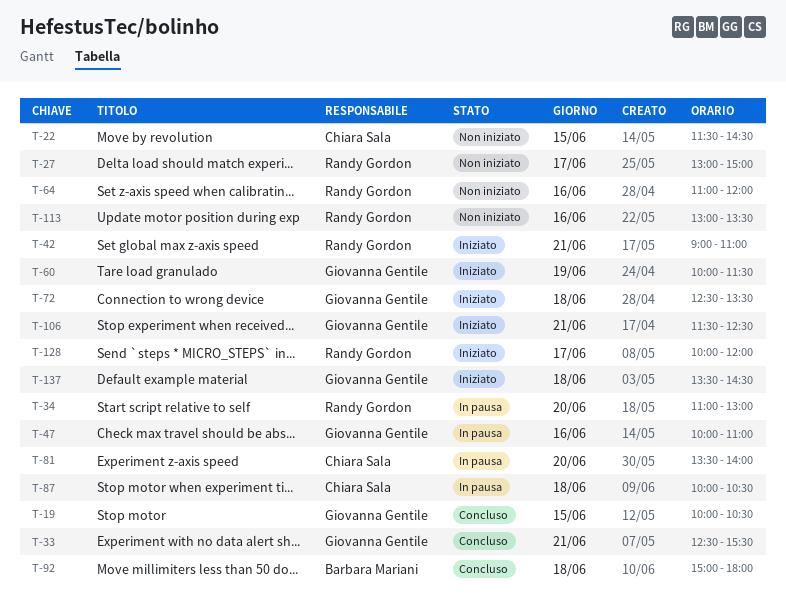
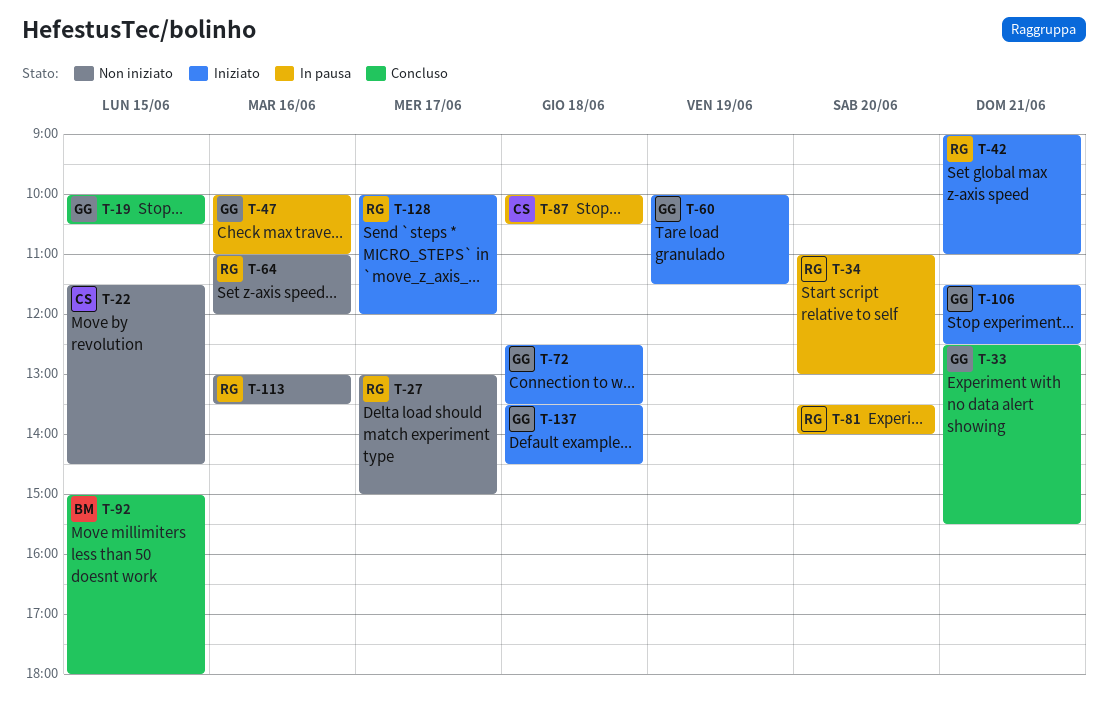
T-81, owner: Chiara Sala -> Randy Gordon
T-92, day: Jun 18 -> Jun 15

